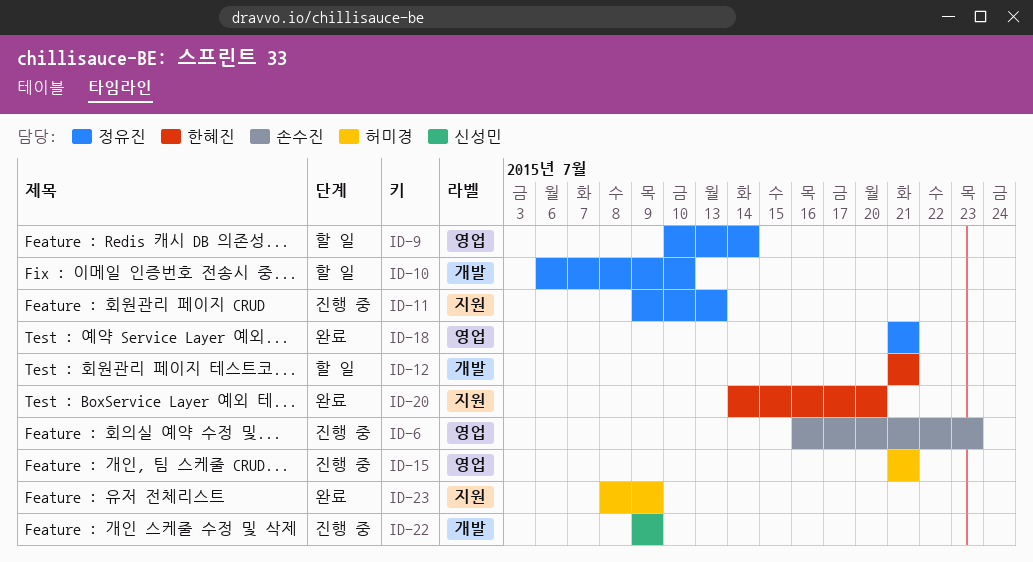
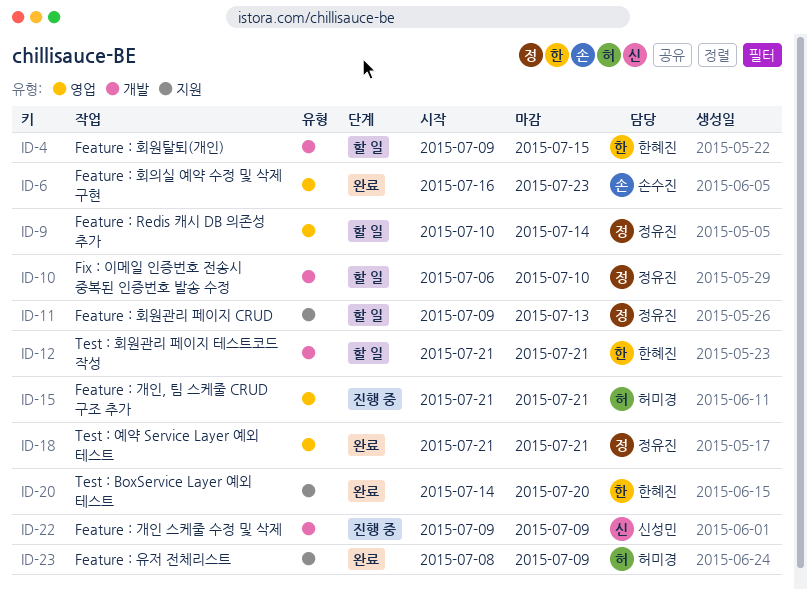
ID-4: none -> present
ID-6, status: 진행 중 -> 완료
ID-11, status: 진행 중 -> 할 일

